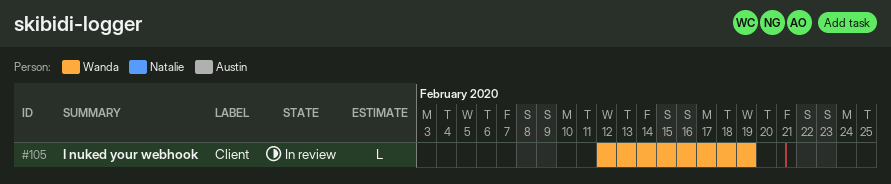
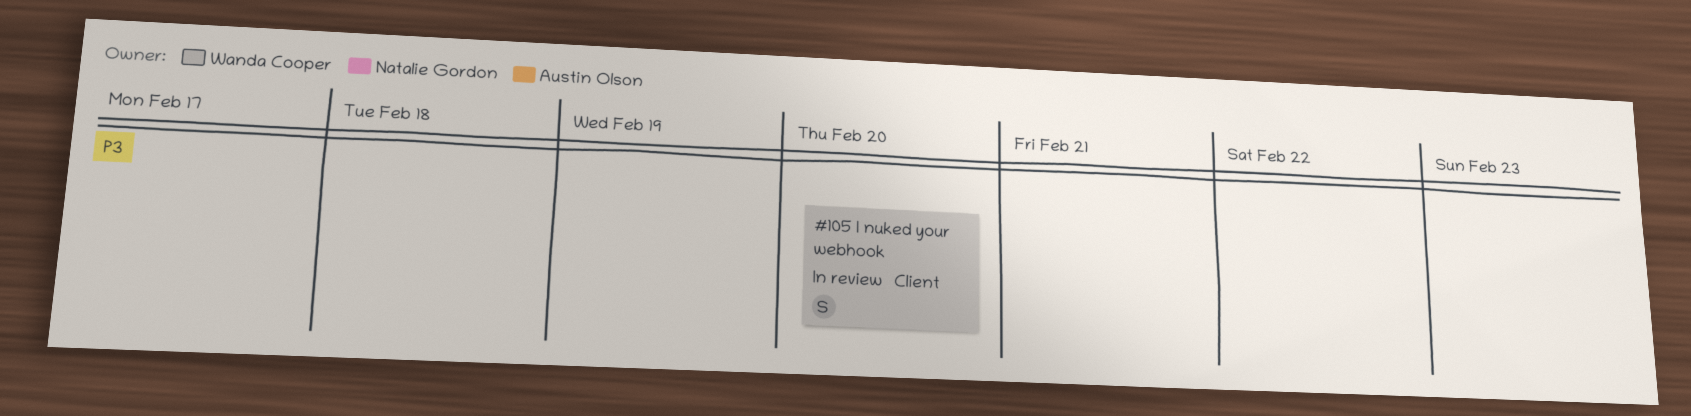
#105, estimate: L -> S
#105, due: Feb 19 -> Feb 20

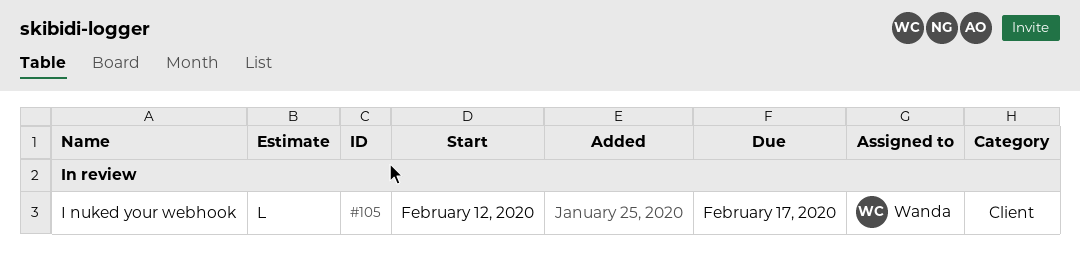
#105, estimate: S -> L
#105, due: Feb 20 -> Feb 17

